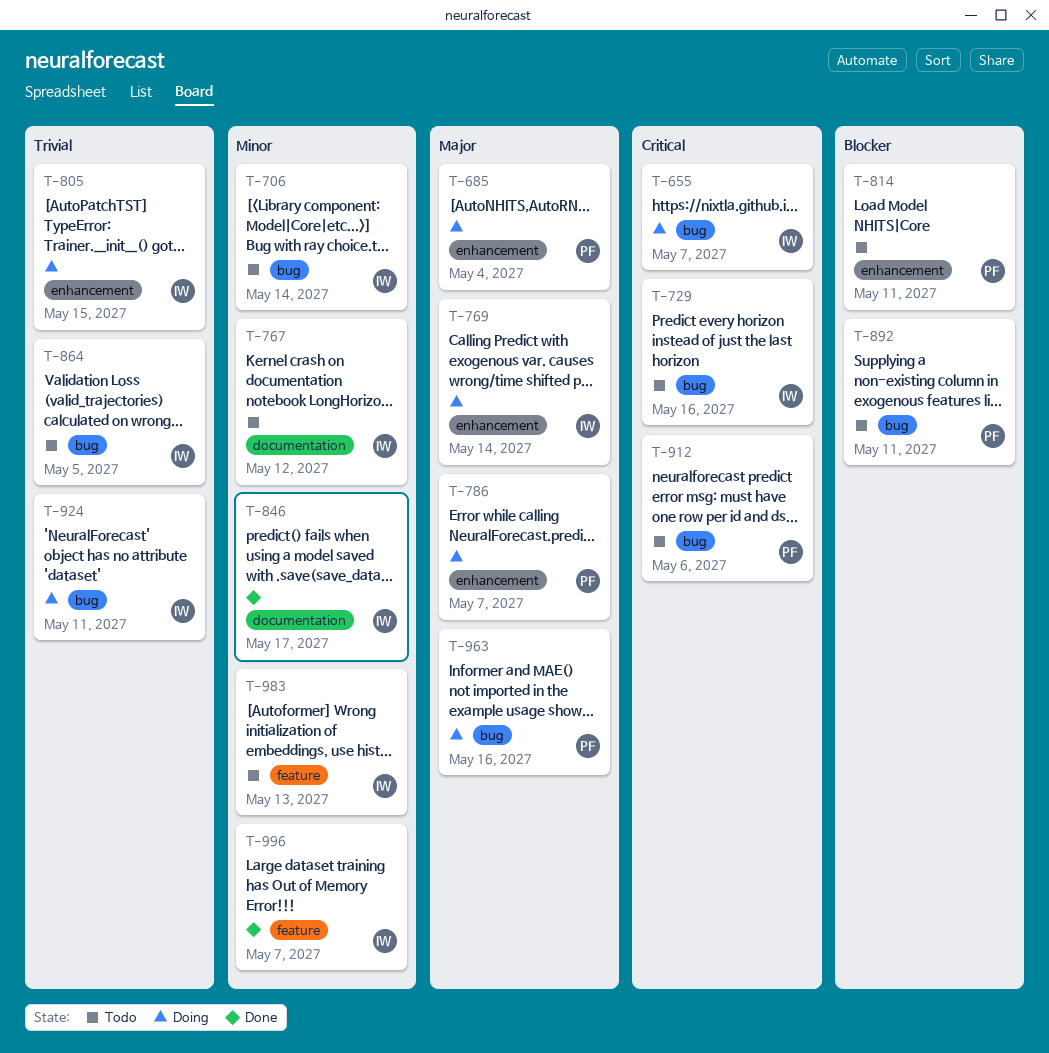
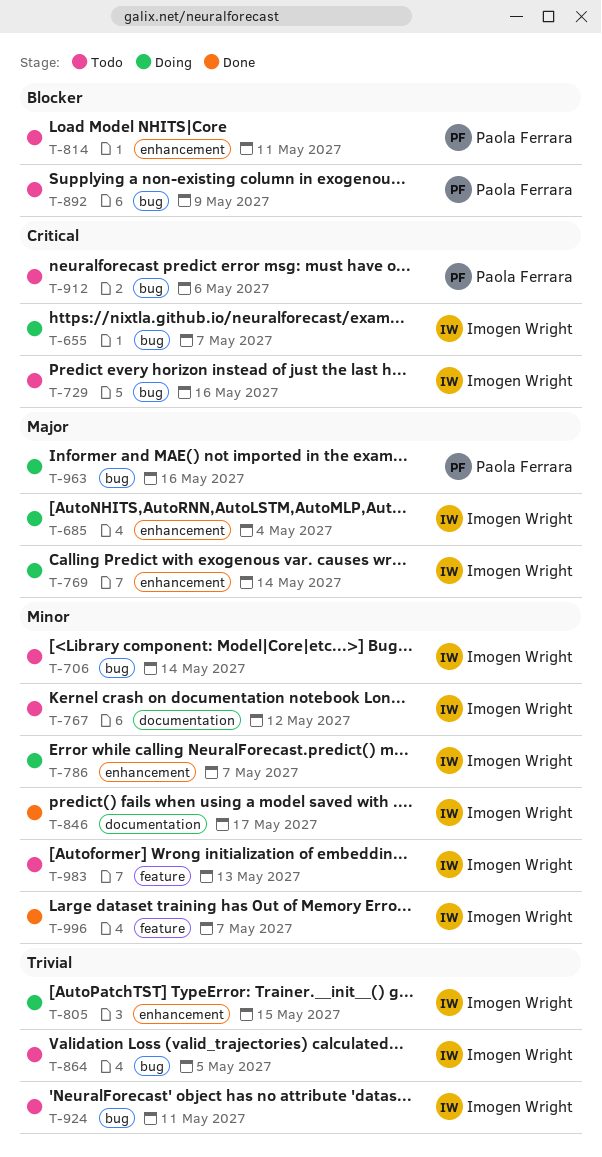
T-685, owner: Paola Ferrara -> Imogen Wright
T-786, owner: Paola Ferrara -> Imogen Wright
T-786, priority: Major -> Minor
T-892, due: May 11 -> May 9
T-924, status: Doing -> Todo

